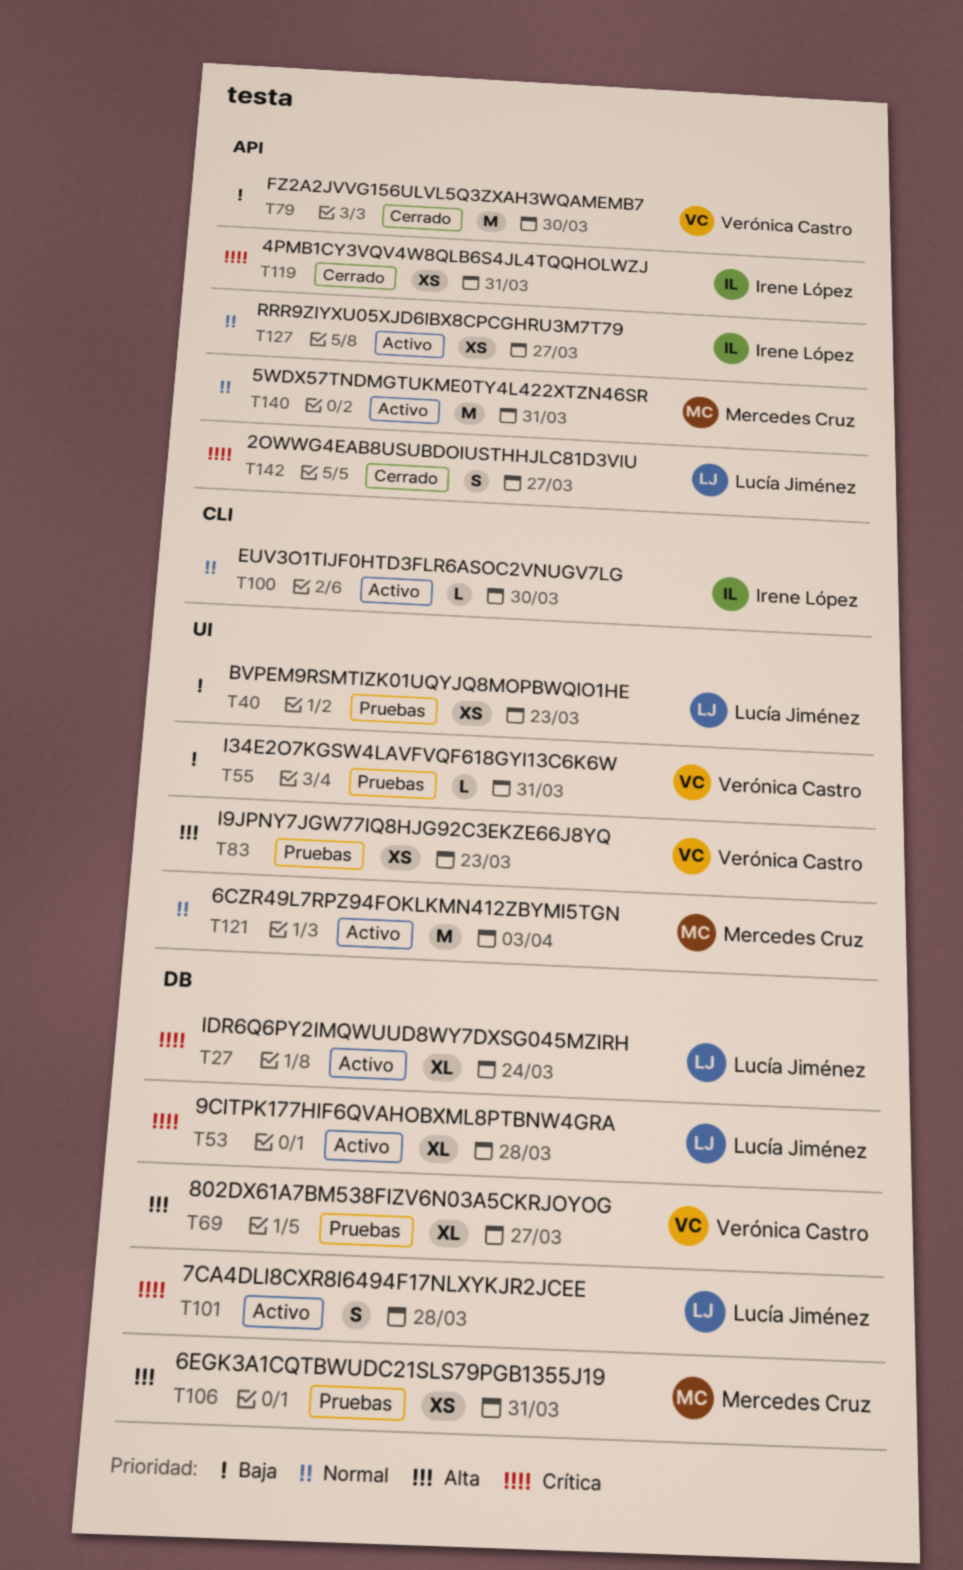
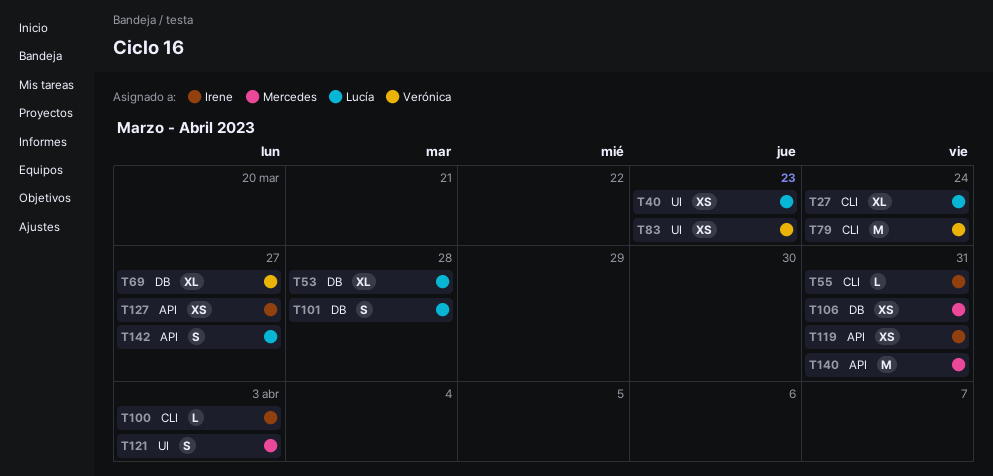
T27, label: DB -> CLI
T55, owner: Verónica Castro -> Irene López
T55, label: UI -> CLI
T79, label: API -> CLI
T79, due: Mar 30 -> Mar 24
T100, due: Mar 30 -> Apr 3
T121, estimate: M -> S

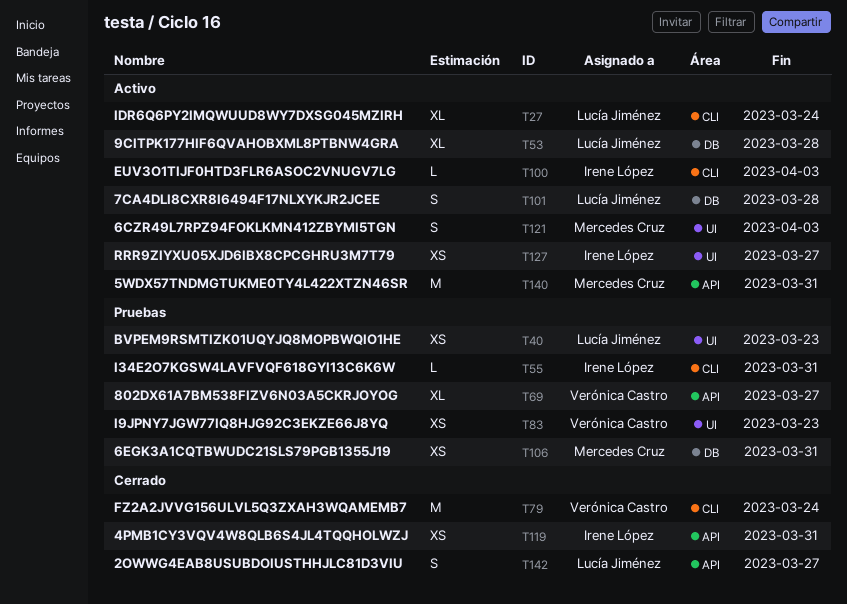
T69, label: DB -> API
T127, label: API -> UI

